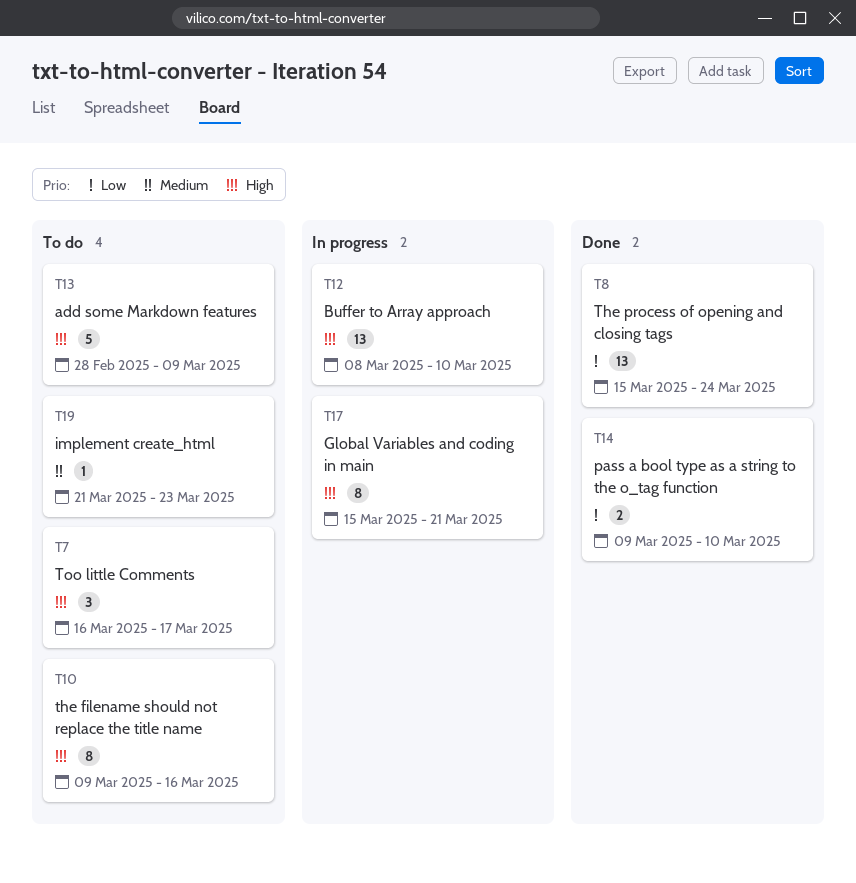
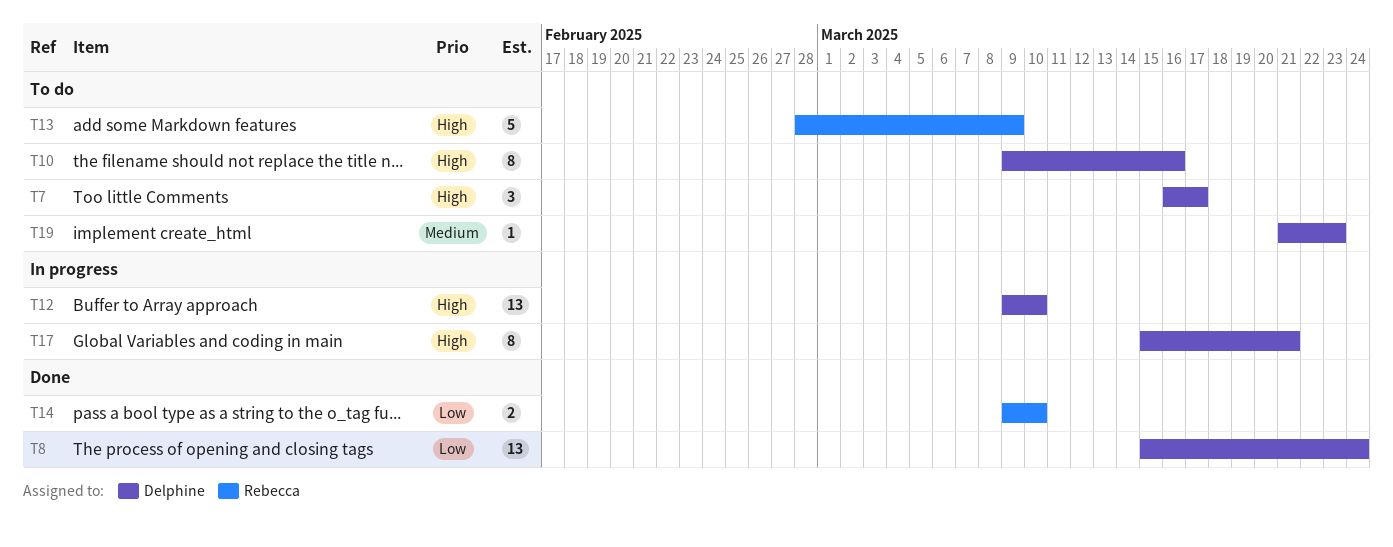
T12, start: Mar 8 -> Mar 9

